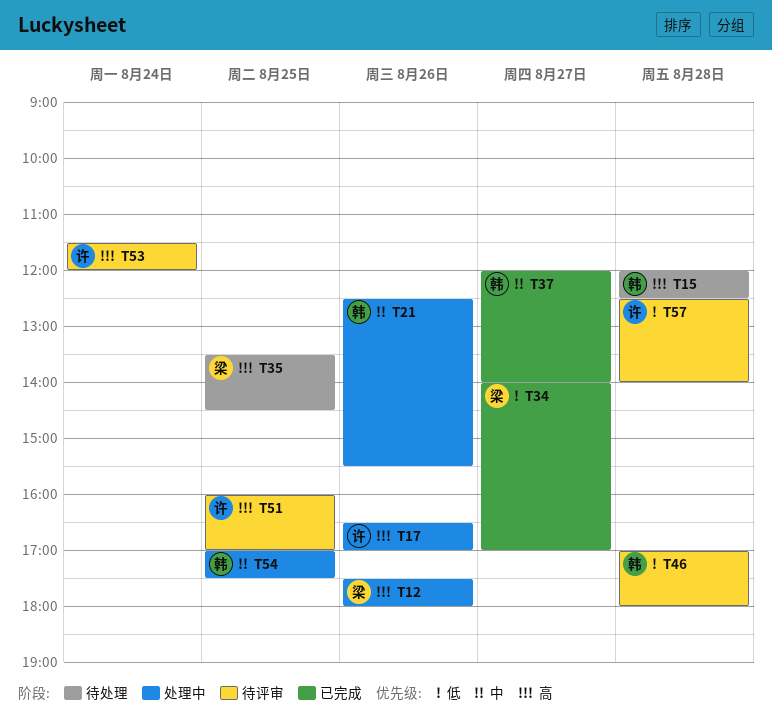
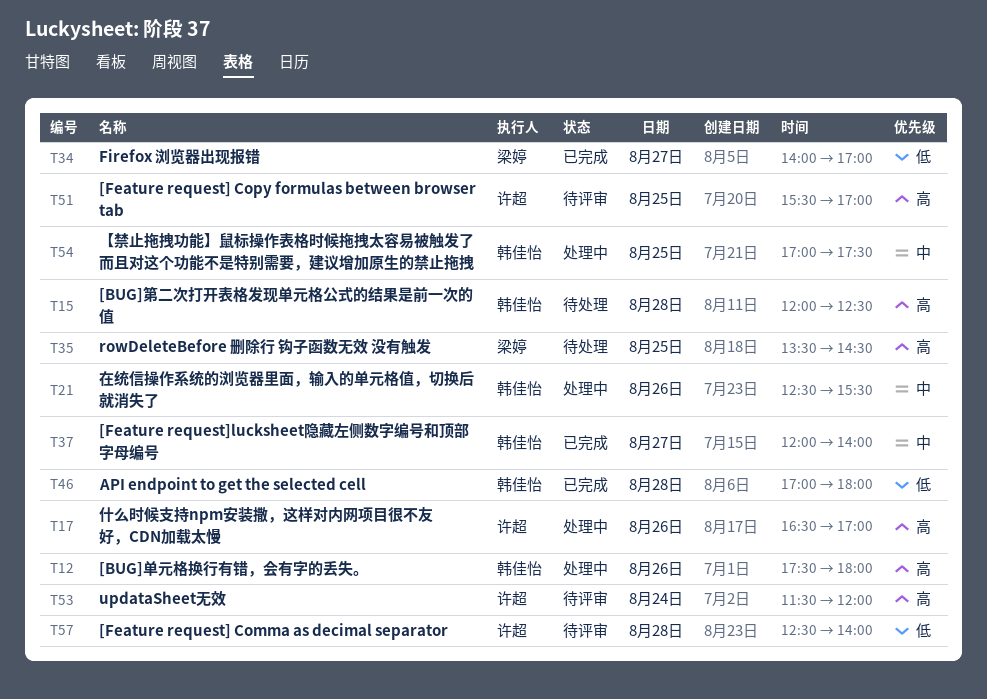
T12, owner: 梁婷 -> 韩佳怡
T46, status: 待评审 -> 已完成
T51, begins: 16:00 -> 15:30

